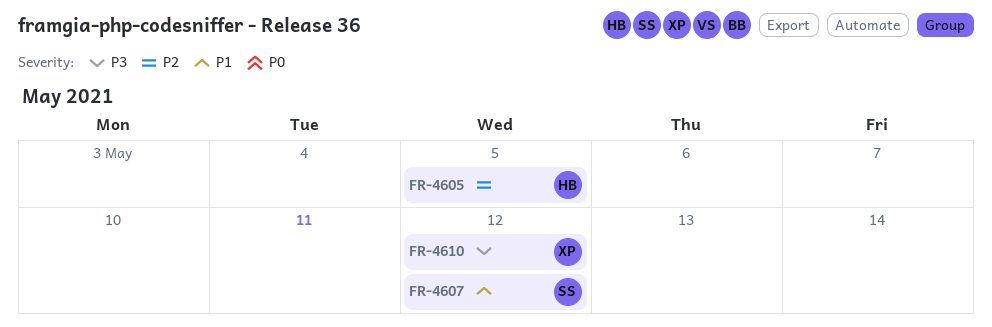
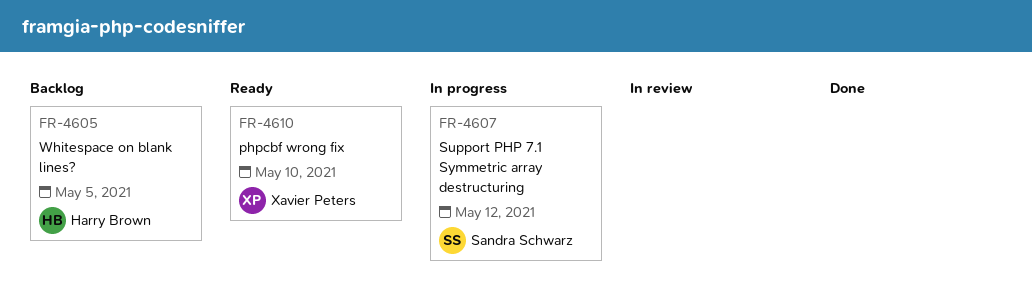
FR-4610, due: May 12 -> May 10

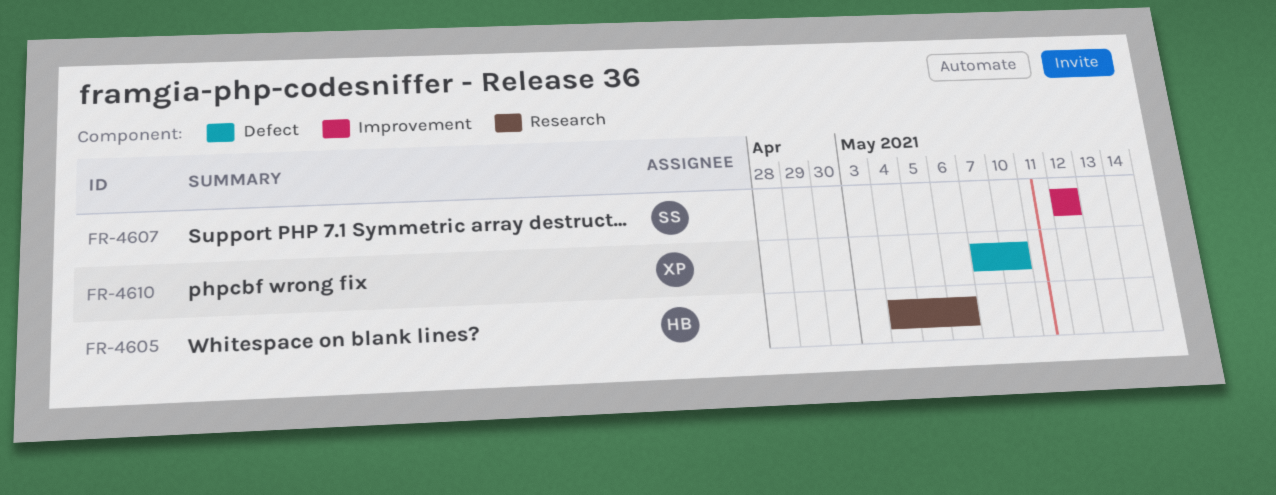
FR-4605, due: May 5 -> May 6

